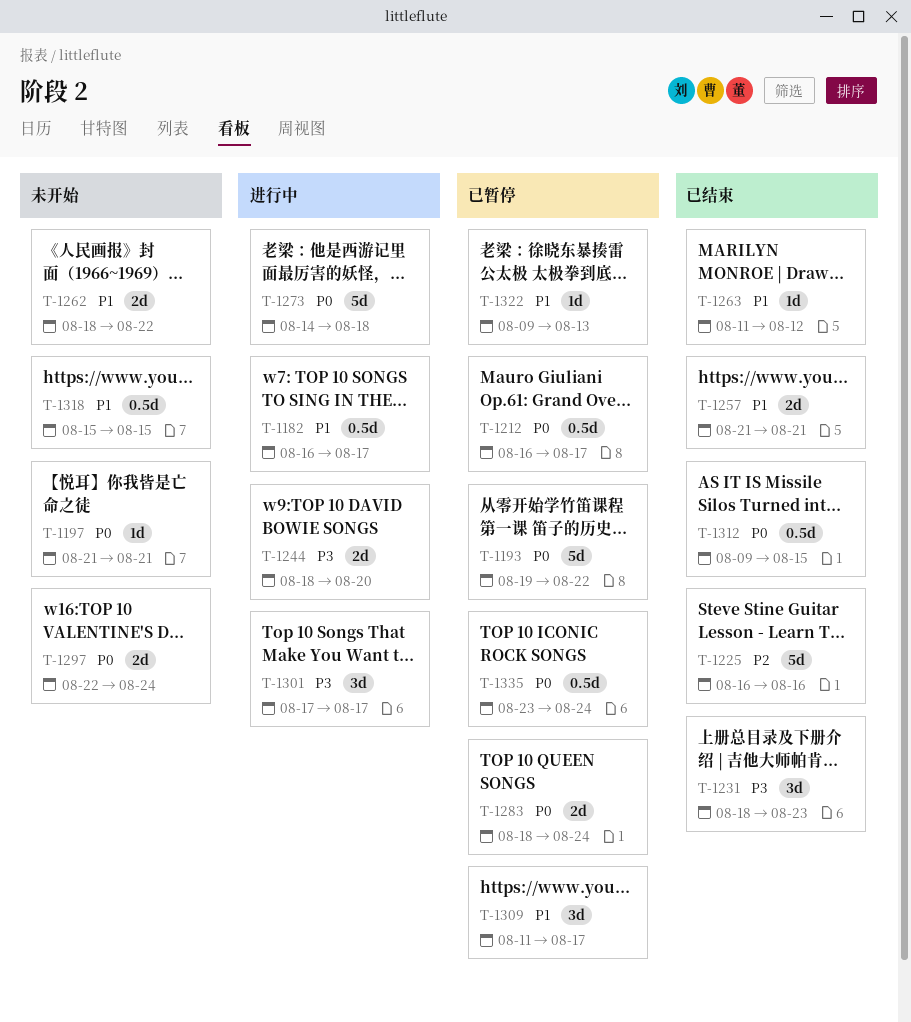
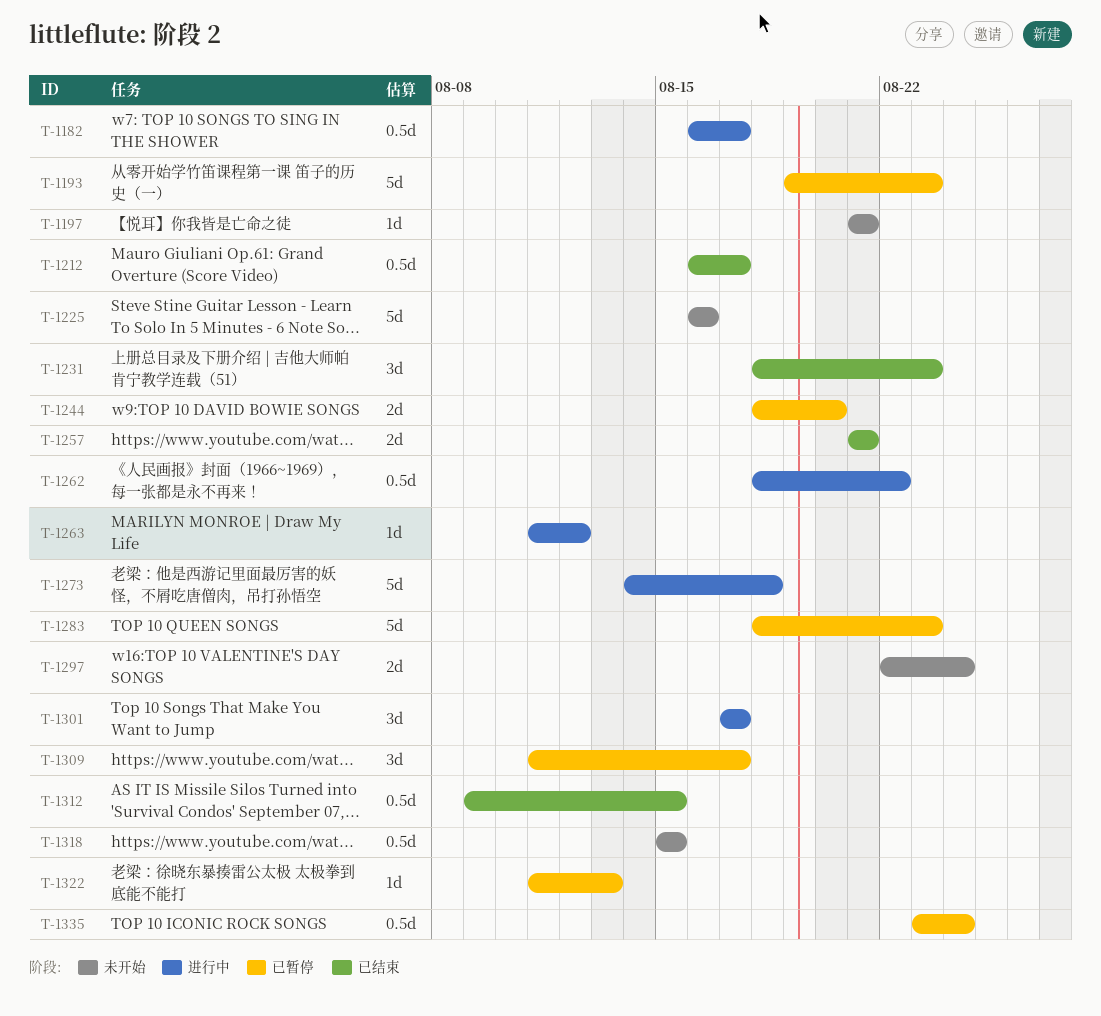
T-1193, due: Aug 22 -> Aug 23
T-1212, status: 已暂停 -> 已结束
T-1225, status: 已结束 -> 未开始
T-1244, status: 进行中 -> 已暂停
T-1262, status: 未开始 -> 进行中
T-1262, estimate: 2d -> 0.5d
T-1263, status: 已结束 -> 进行中
T-1283, estimate: 2d -> 5d
T-1283, due: Aug 24 -> Aug 23
T-1322, start: Aug 9 -> Aug 11

